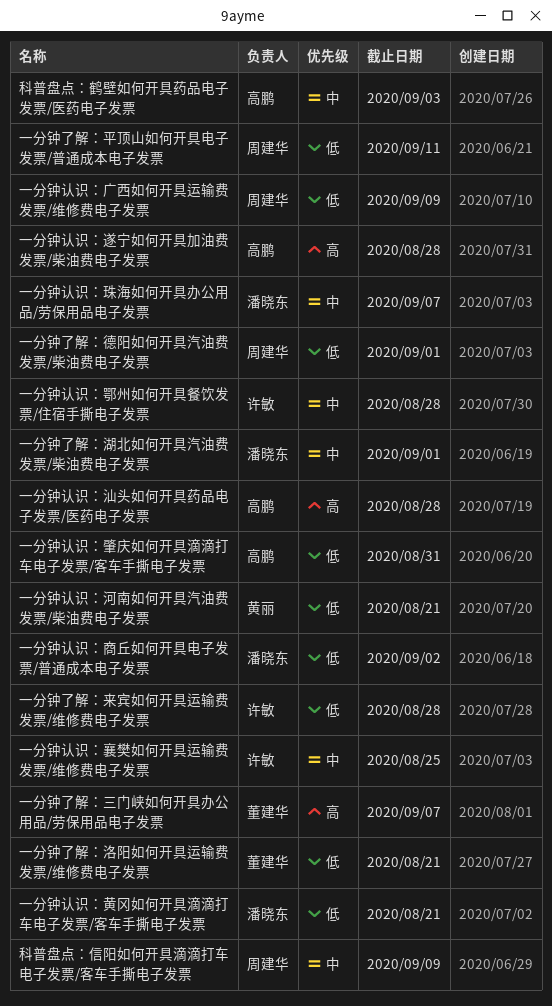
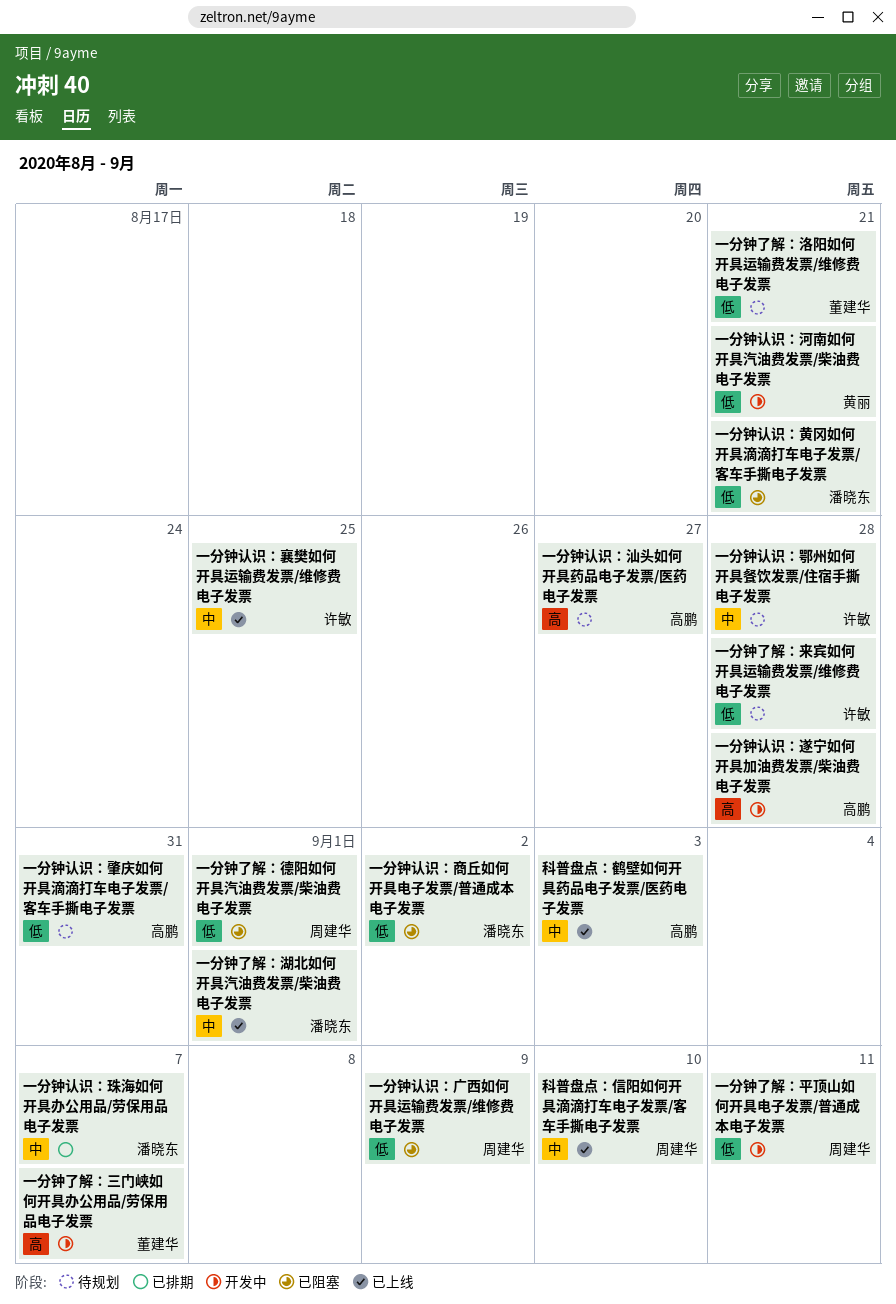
一分钟认识：汕头如何开具药品电子发票/医药电子发票, due: Aug 28 -> Aug 27
科普盘点：信阳如何开具滴滴打车电子发票/客车手撕电子发票, due: Sep 9 -> Sep 10

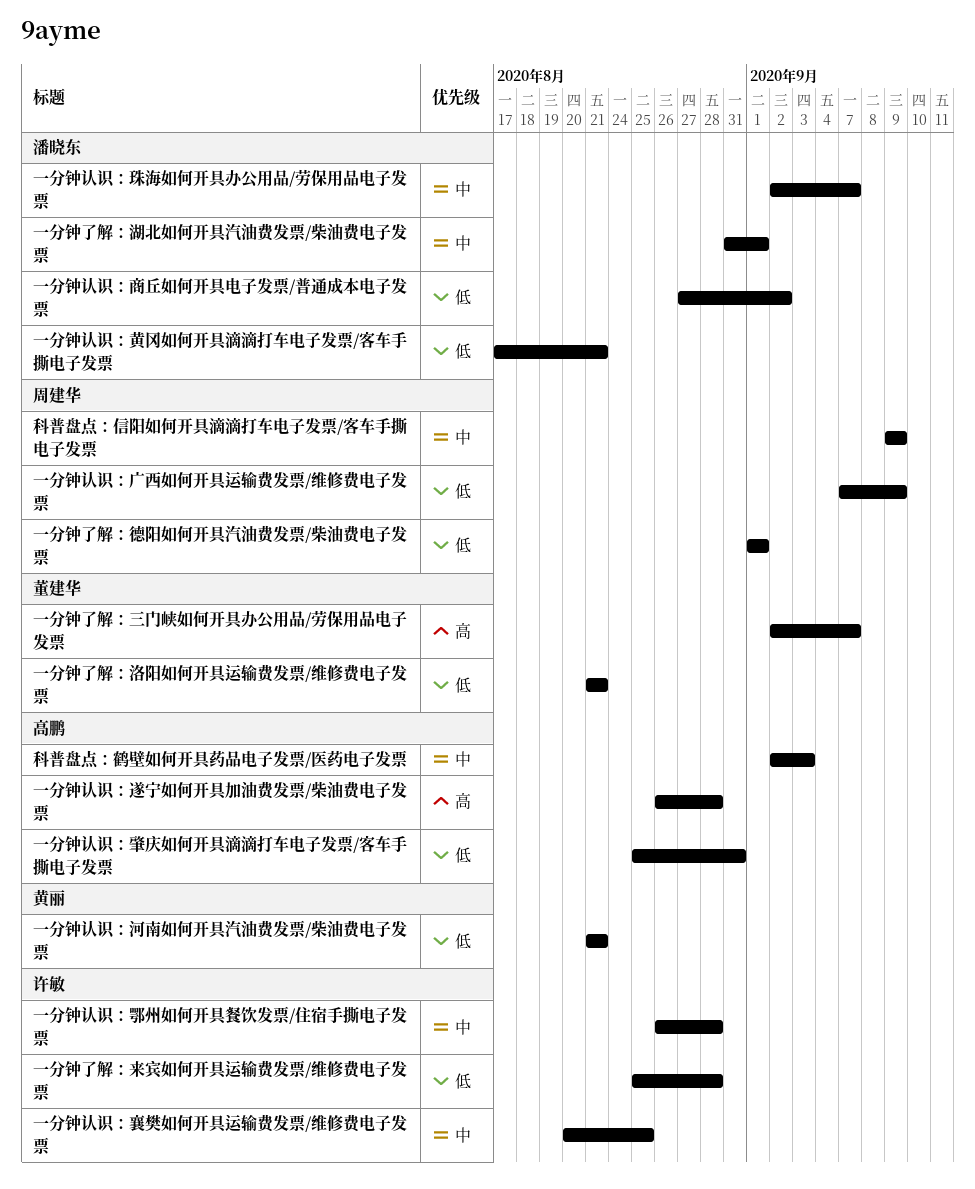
一分钟了解：平顶山如何开具电子发票/普通成本电子发票: present -> none
一分钟认识：汕头如何开具药品电子发票/医药电子发票: present -> none
科普盘点：信阳如何开具滴滴打车电子发票/客车手撕电子发票, due: Sep 10 -> Sep 9

